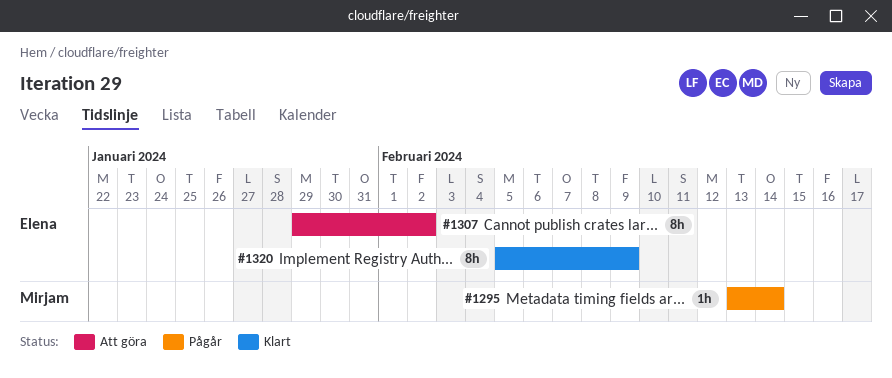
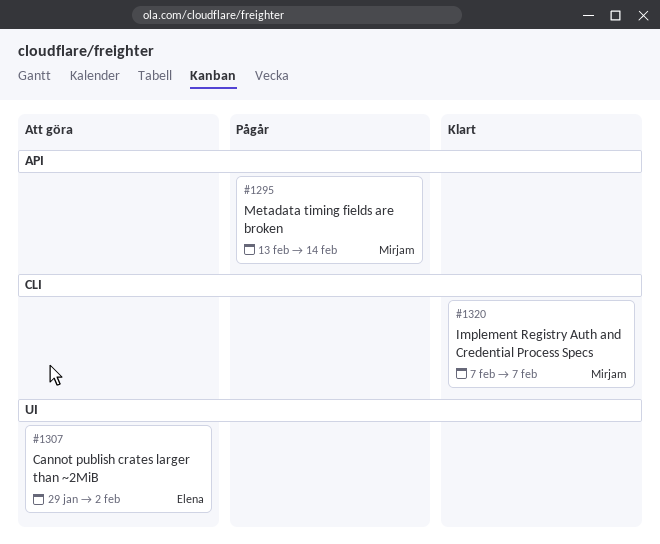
#1320, owner: Elena -> Mirjam
#1320, start: Feb 5 -> Feb 7
#1320, due: Feb 9 -> Feb 7

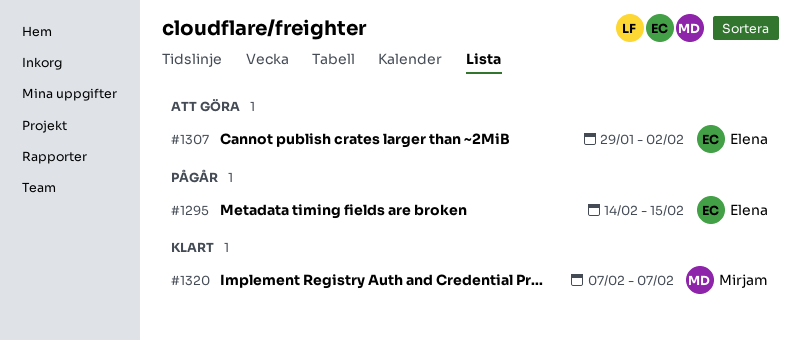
#1295, owner: Mirjam -> Elena
#1295, start: Feb 13 -> Feb 14
#1295, due: Feb 14 -> Feb 15

